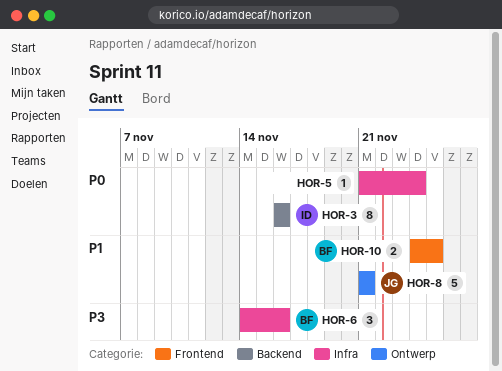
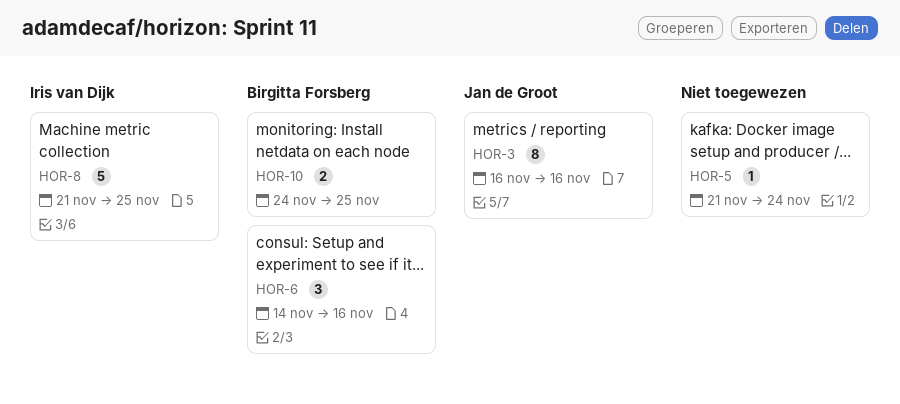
HOR-3, owner: Iris van Dijk -> Jan de Groot
HOR-8, owner: Jan de Groot -> Iris van Dijk
HOR-8, due: Nov 21 -> Nov 25

